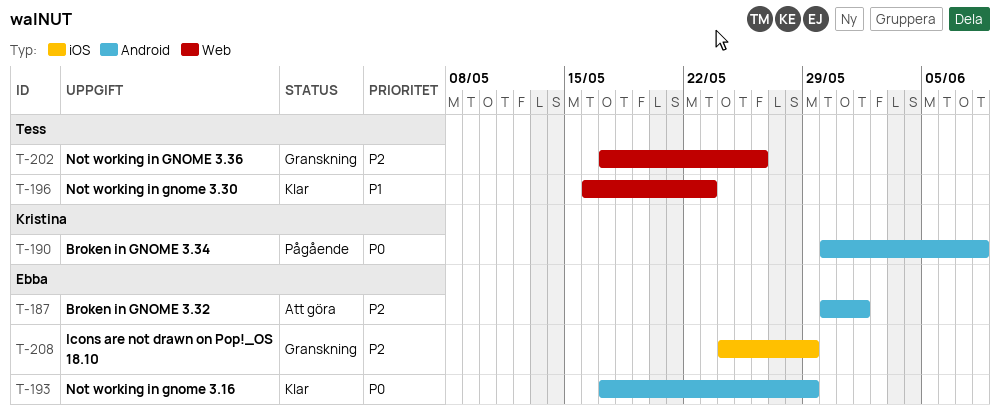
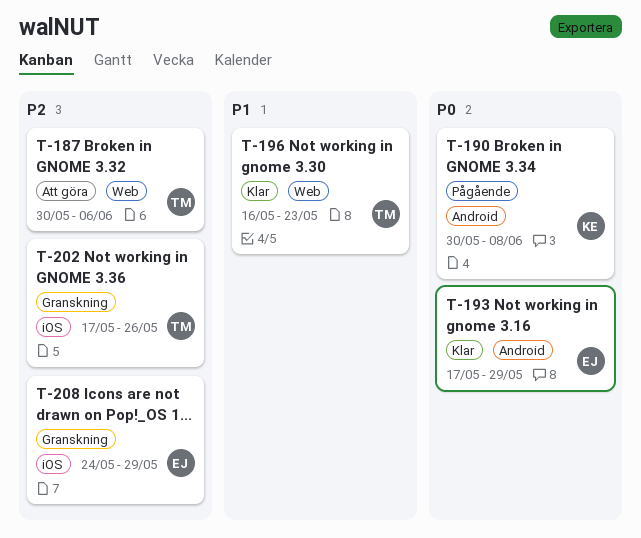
T-187, owner: Ebba -> Tess
T-187, label: Android -> Web
T-187, due: Jun 1 -> Jun 6
T-202, label: Web -> iOS

